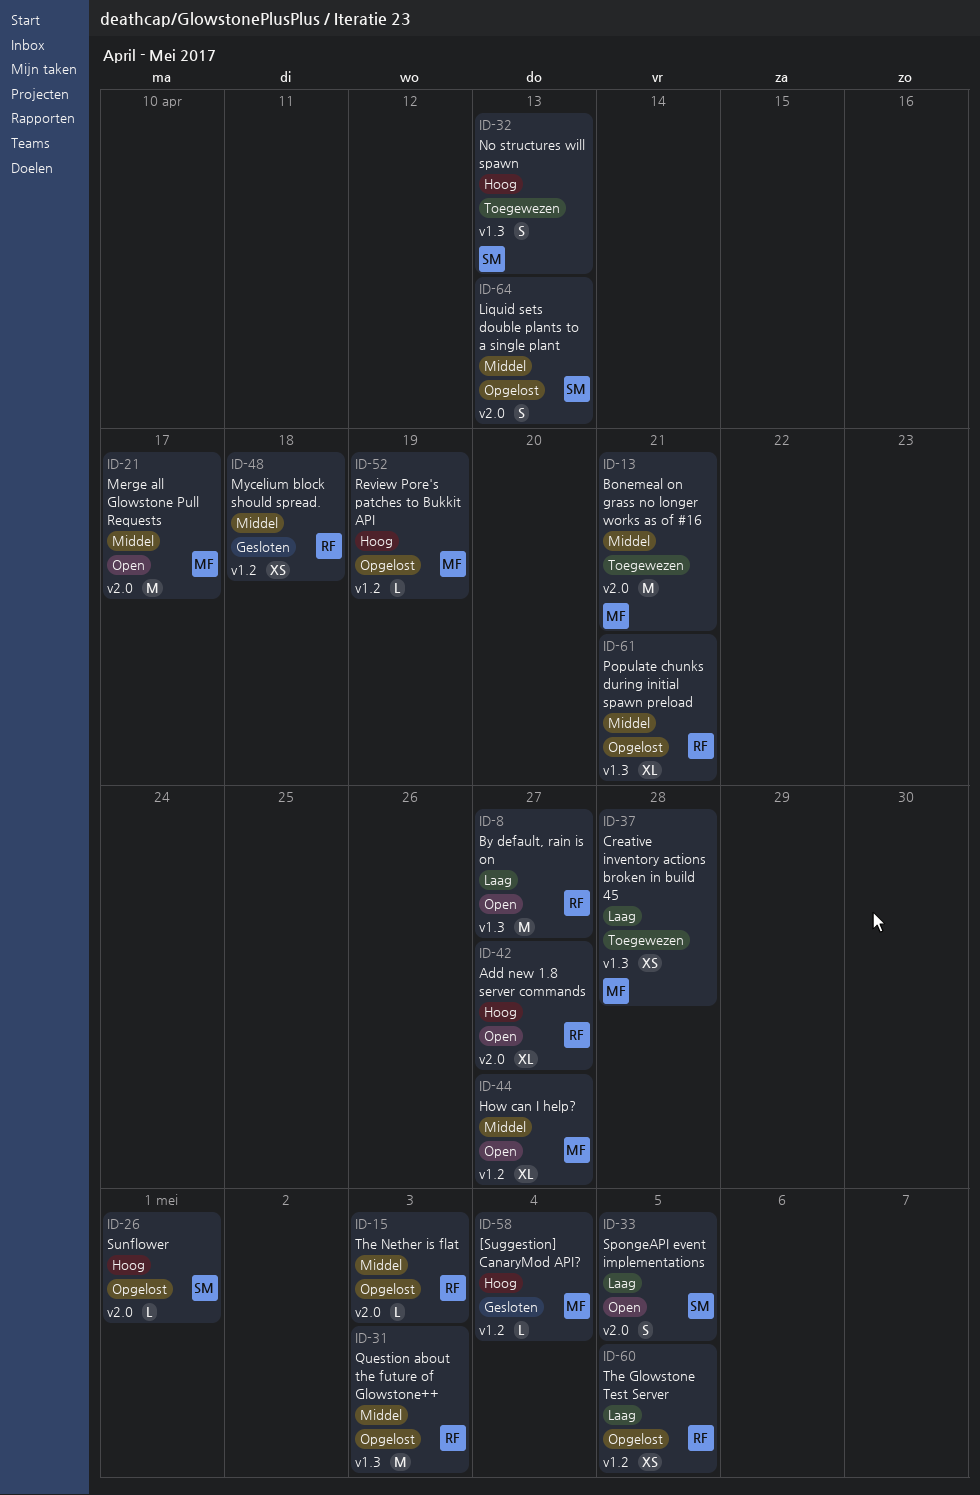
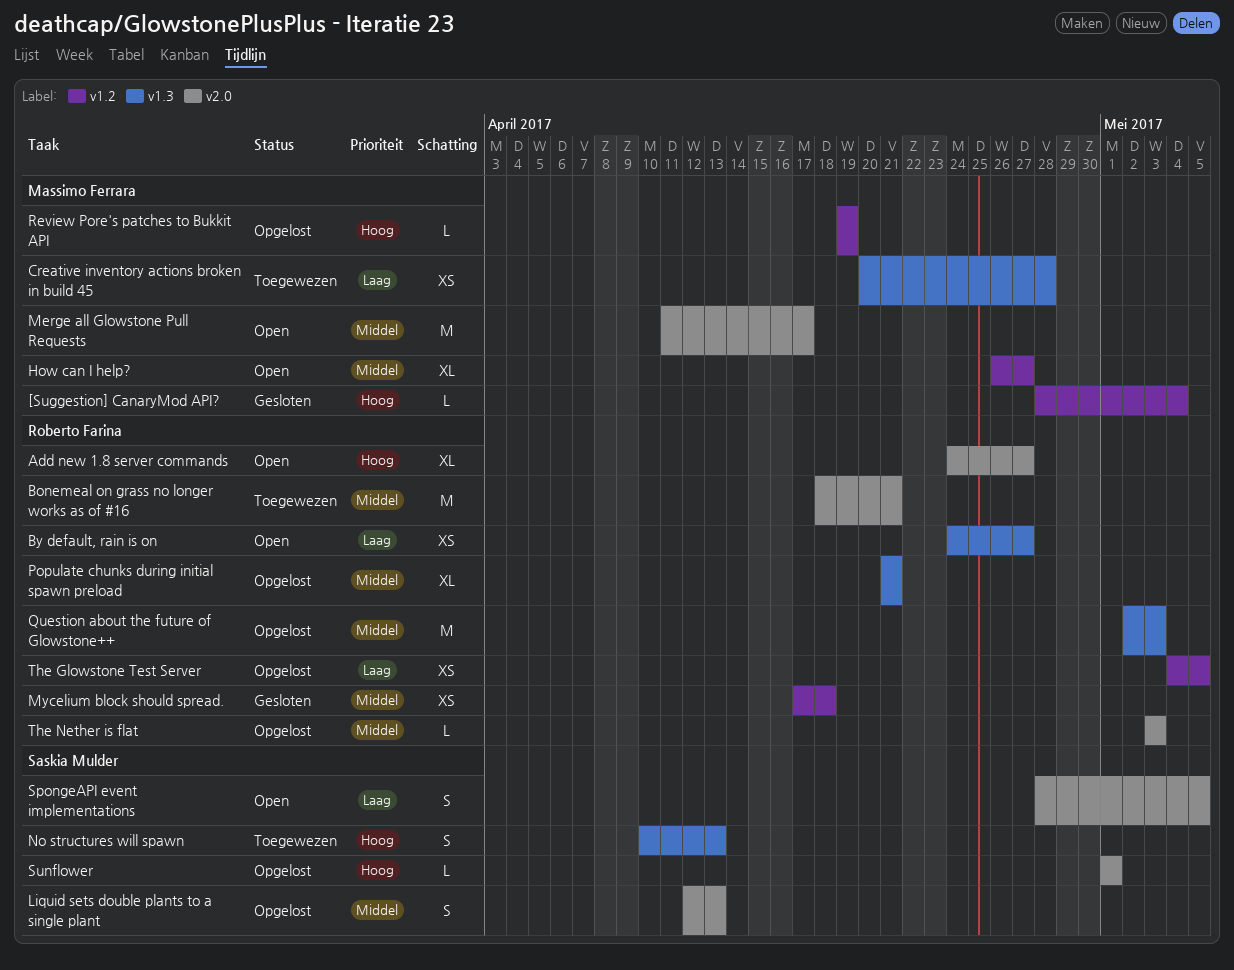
Bonemeal on grass no longer works as of #16, owner: Massimo Ferrara -> Roberto Farina
By default, rain is on, estimate: M -> XS

